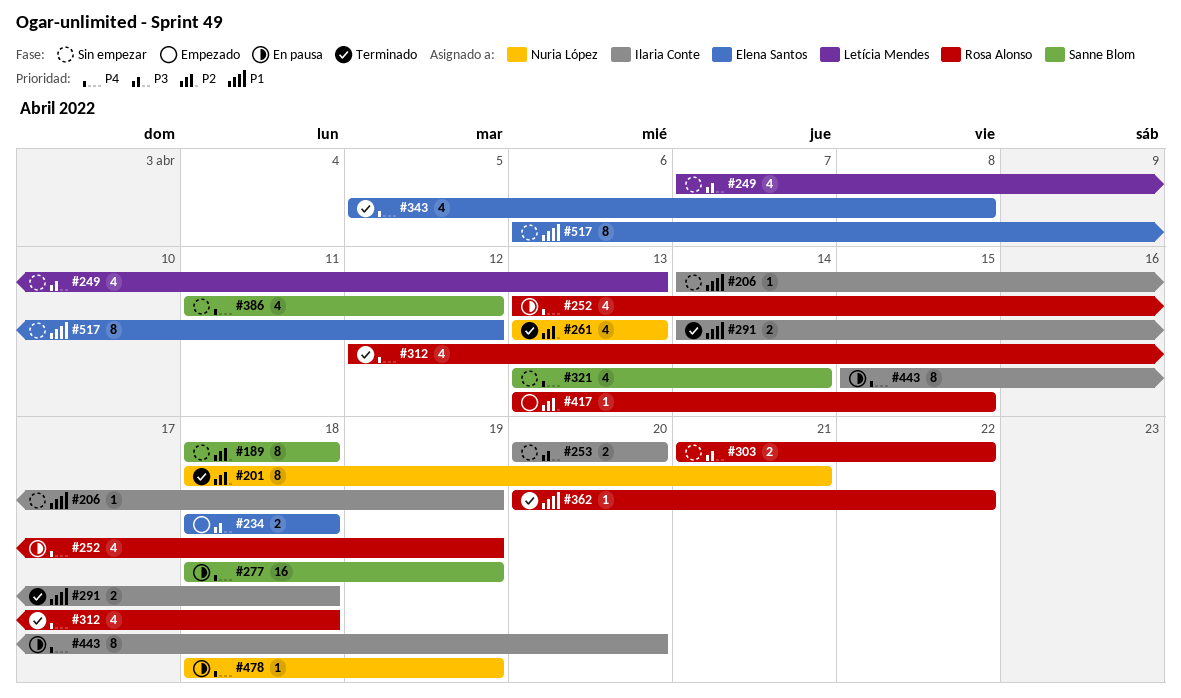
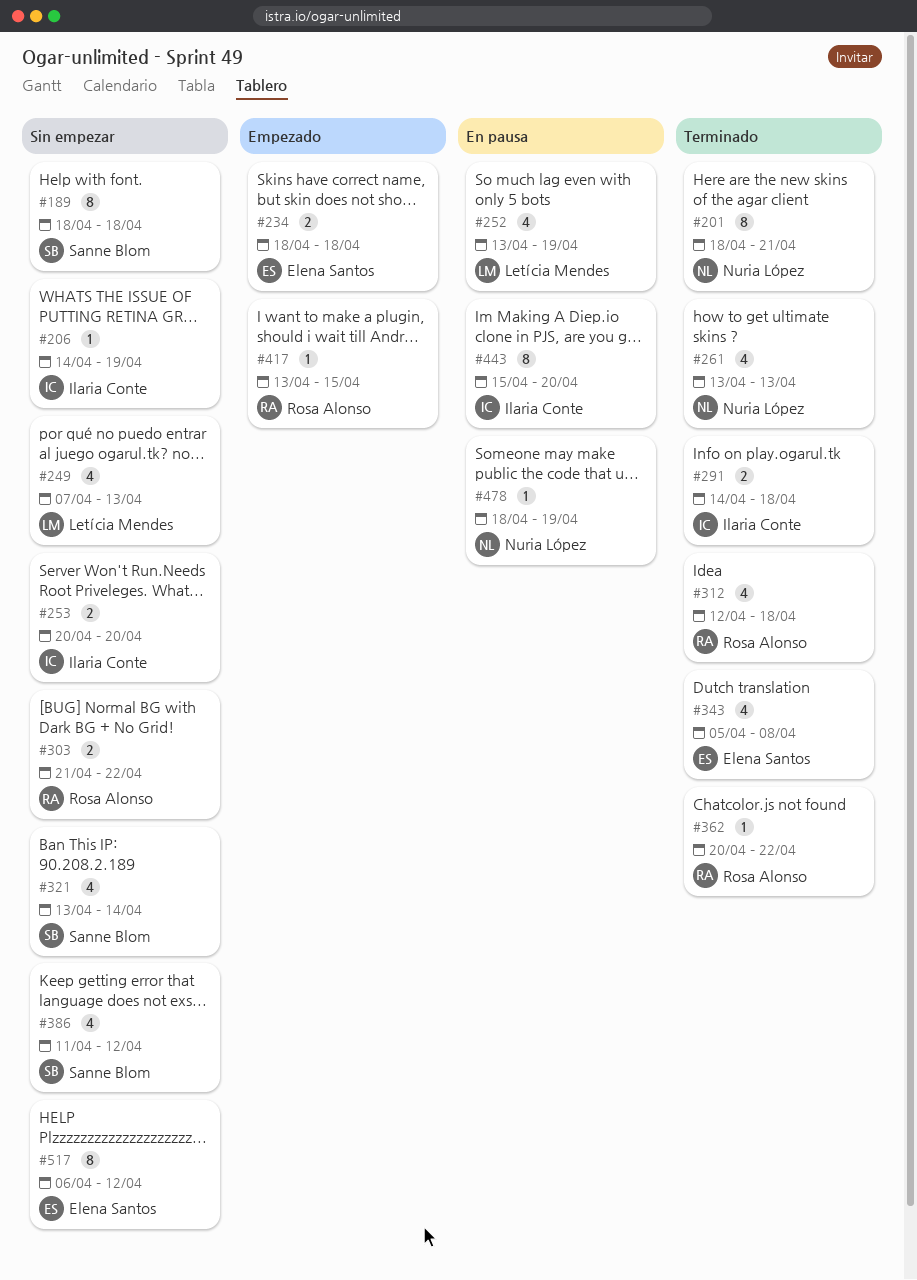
#252, owner: Rosa Alonso -> Letícia Mendes
#277: present -> none

